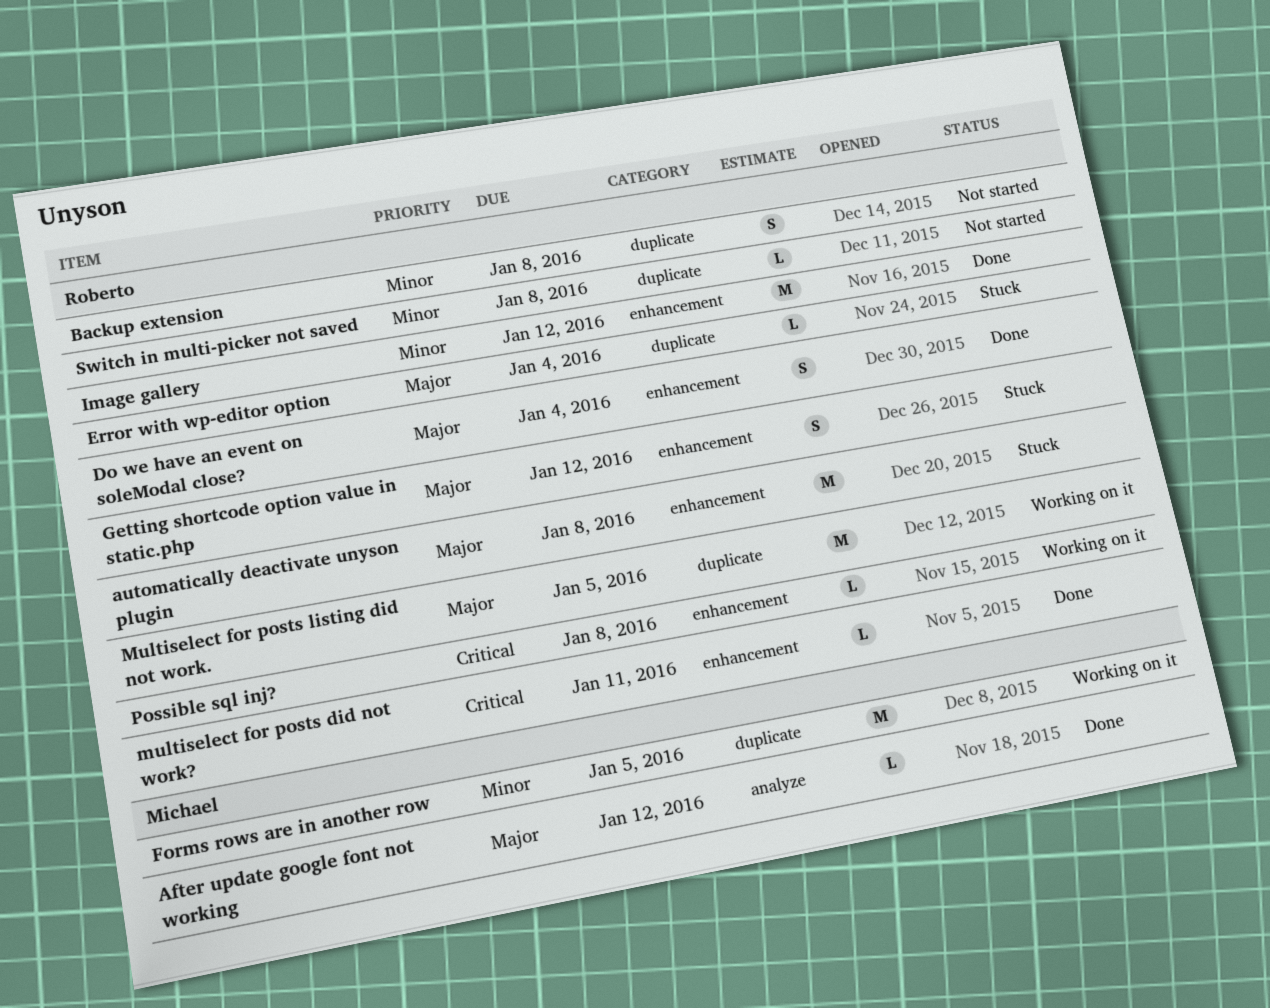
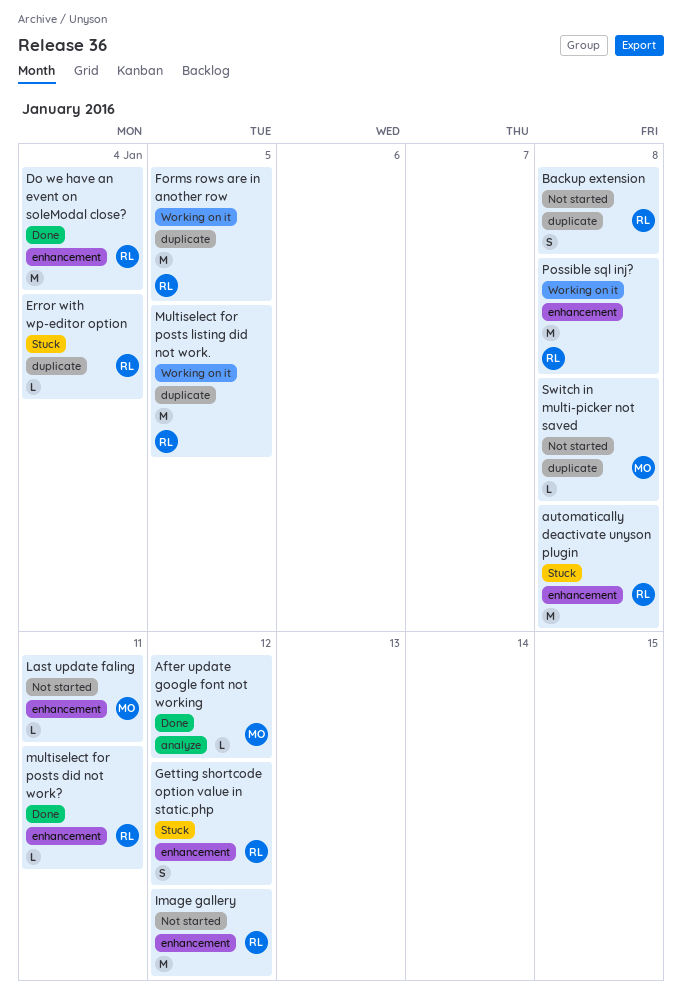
Do we have an event on soleModal close?, estimate: S -> M
Forms rows are in another row, owner: Michael -> Roberto
Image gallery, status: Done -> Not started
Last update faling: none -> present
Possible sql inj?, estimate: L -> M
Switch in multi-picker not saved, owner: Roberto -> Michael

